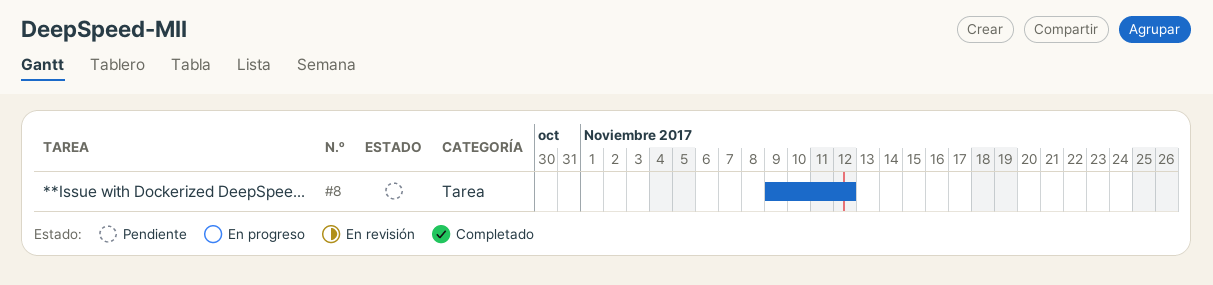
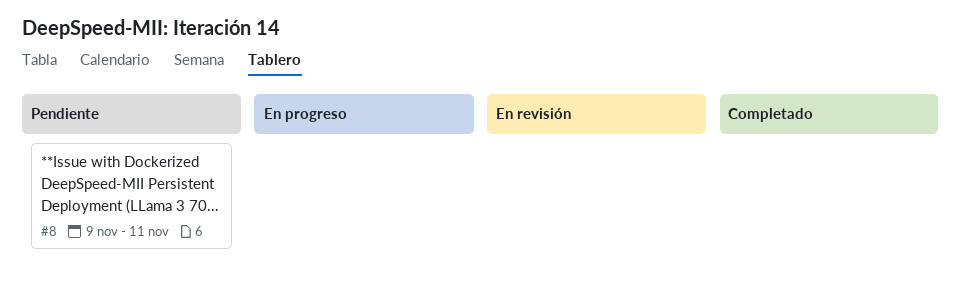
#8, due: Nov 12 -> Nov 11

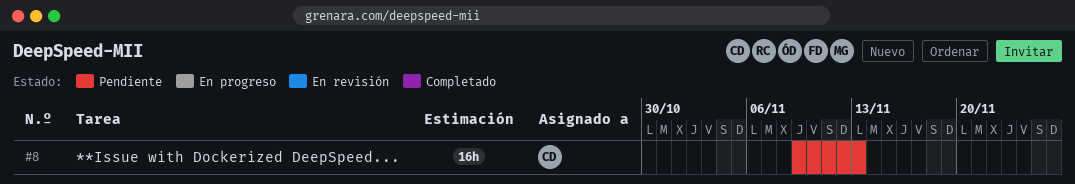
#8, due: Nov 11 -> Nov 13

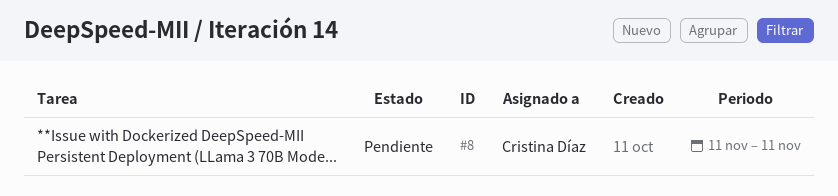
#8, start: Nov 9 -> Nov 11
#8, due: Nov 13 -> Nov 11

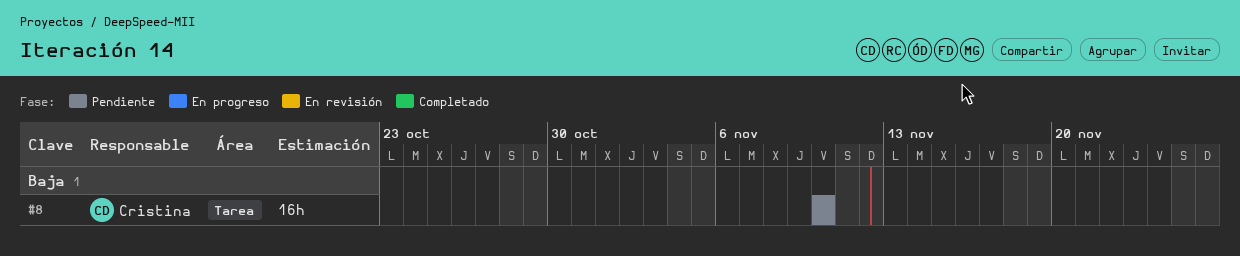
#8, start: Nov 11 -> Nov 10
#8, due: Nov 11 -> Nov 10

